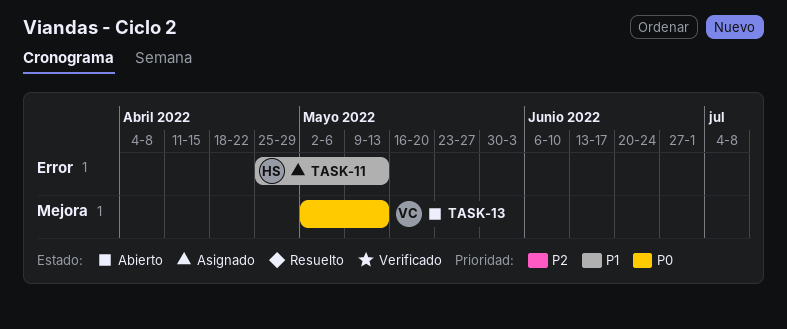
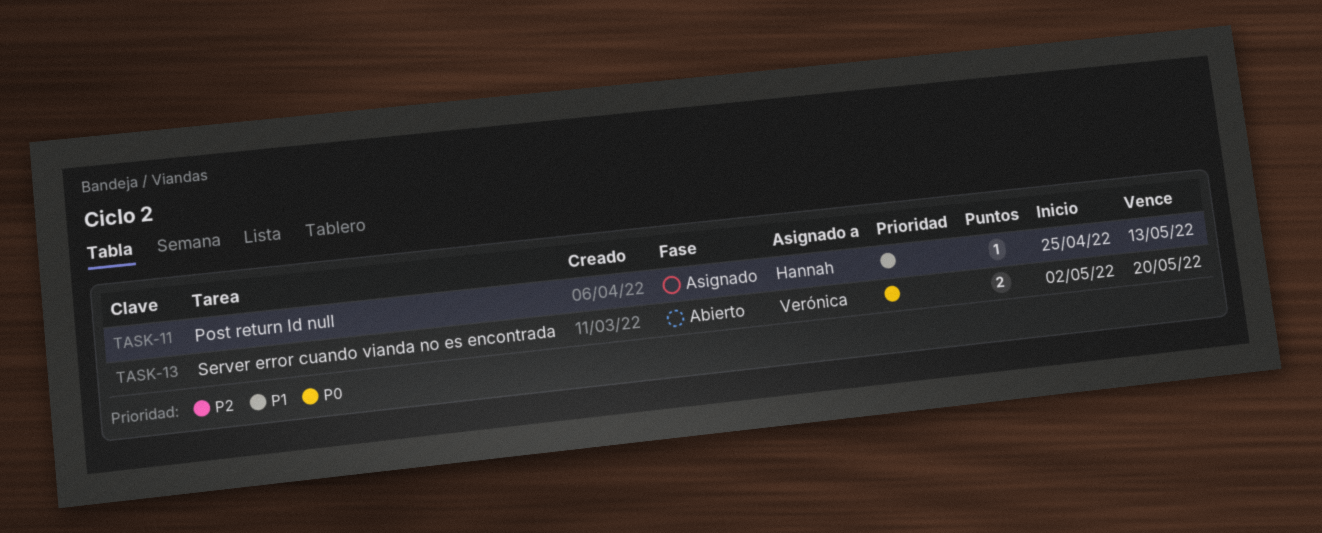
TASK-13, due: May 13 -> May 20

